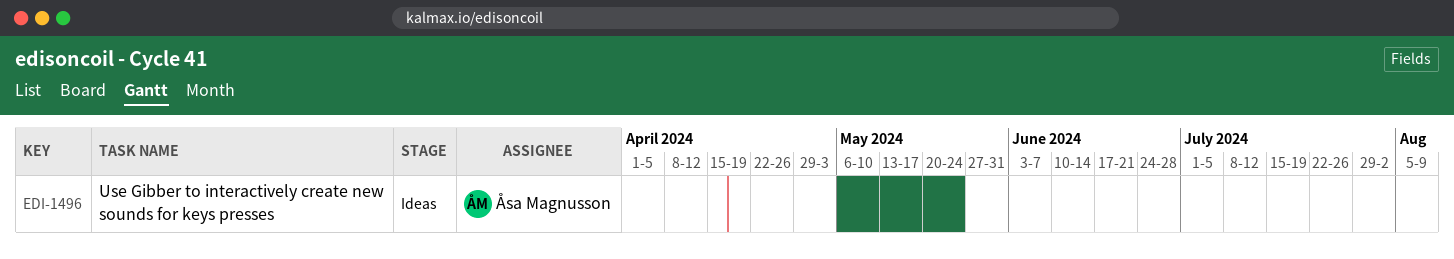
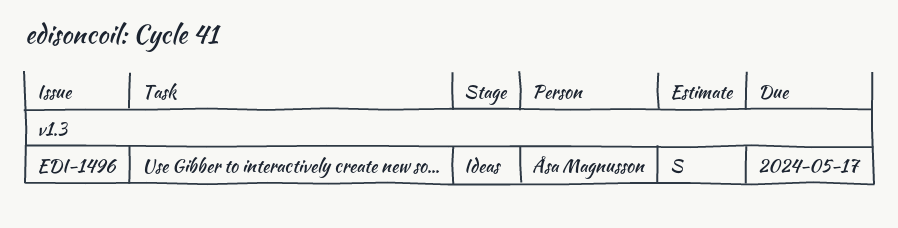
EDI-1496, due: May 24 -> May 17

